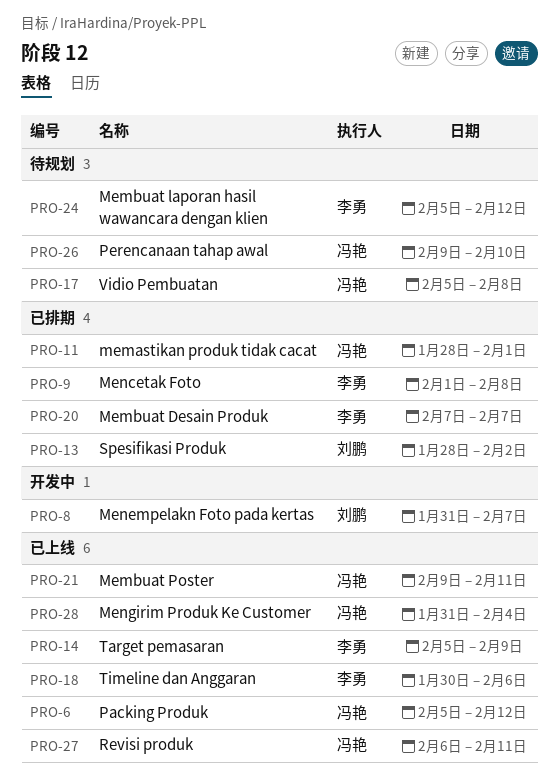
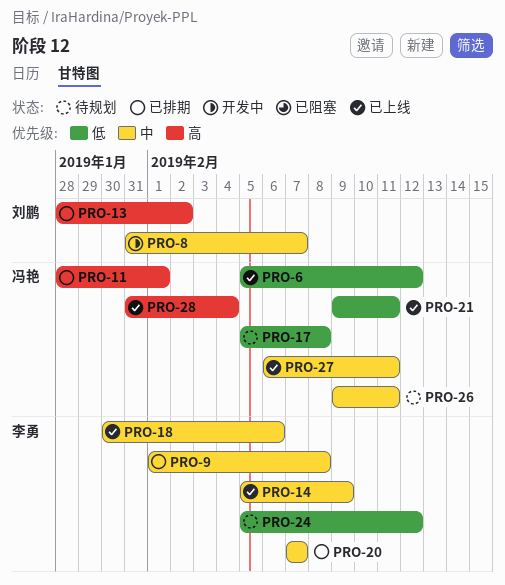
PRO-26, due: Feb 10 -> Feb 11

